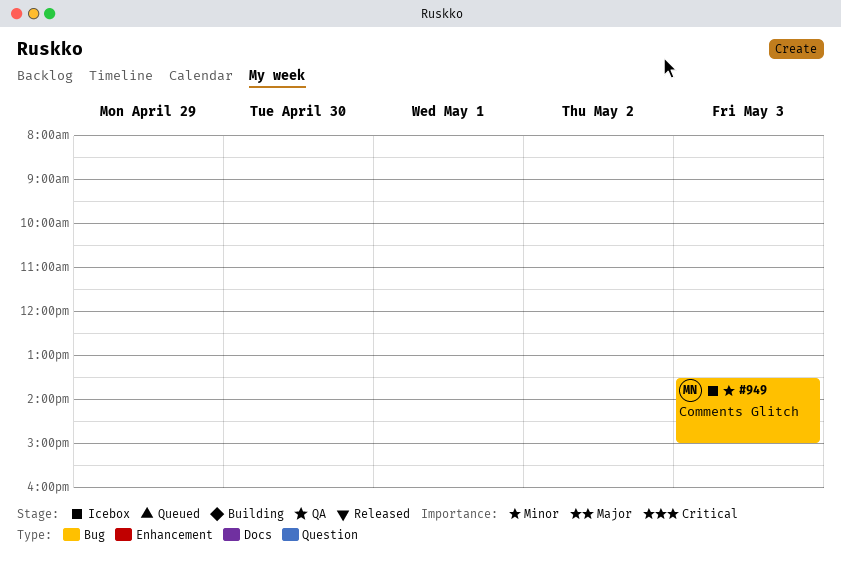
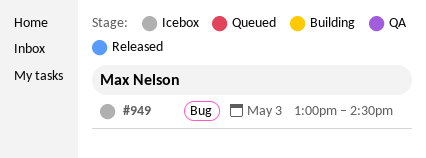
#949, begins: 13:30 -> 13:00
#949, ends: 15:00 -> 14:30

